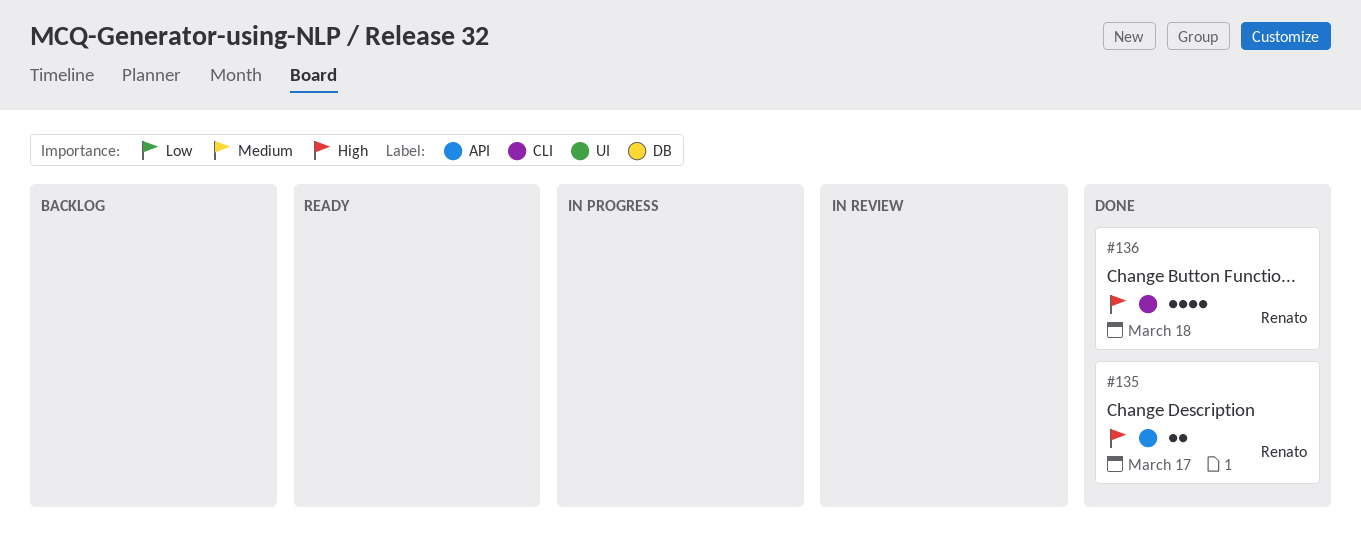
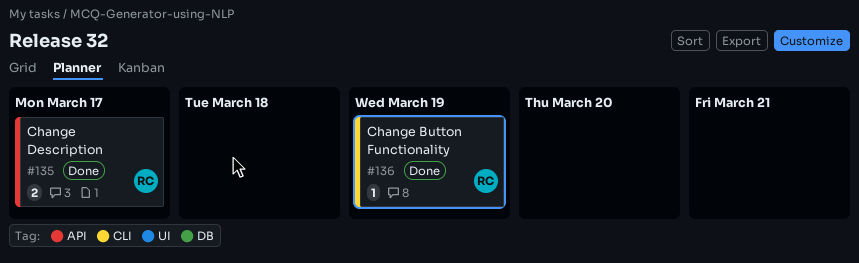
#136, estimate: 4 -> 1
#136, due: Mar 18 -> Mar 19

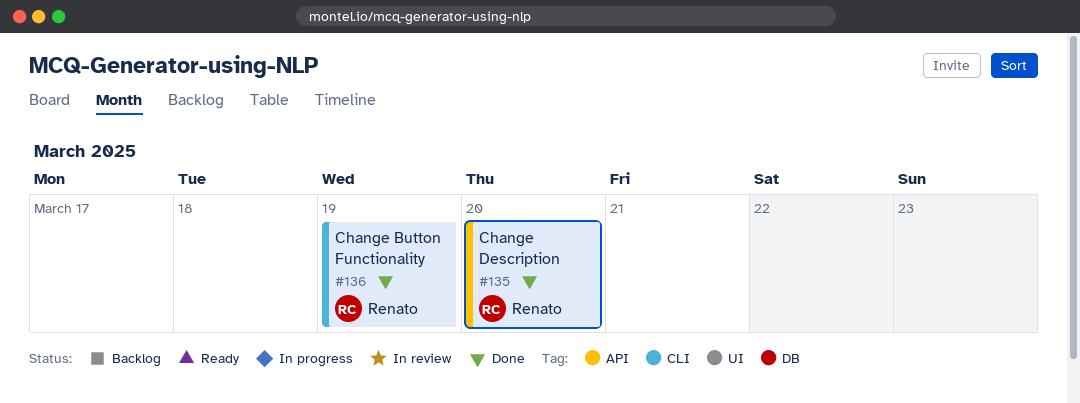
#135, due: Mar 17 -> Mar 20

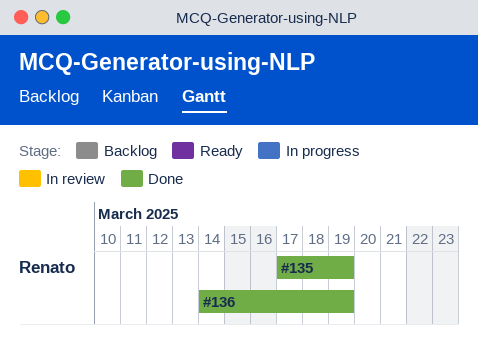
#135, due: Mar 20 -> Mar 19

